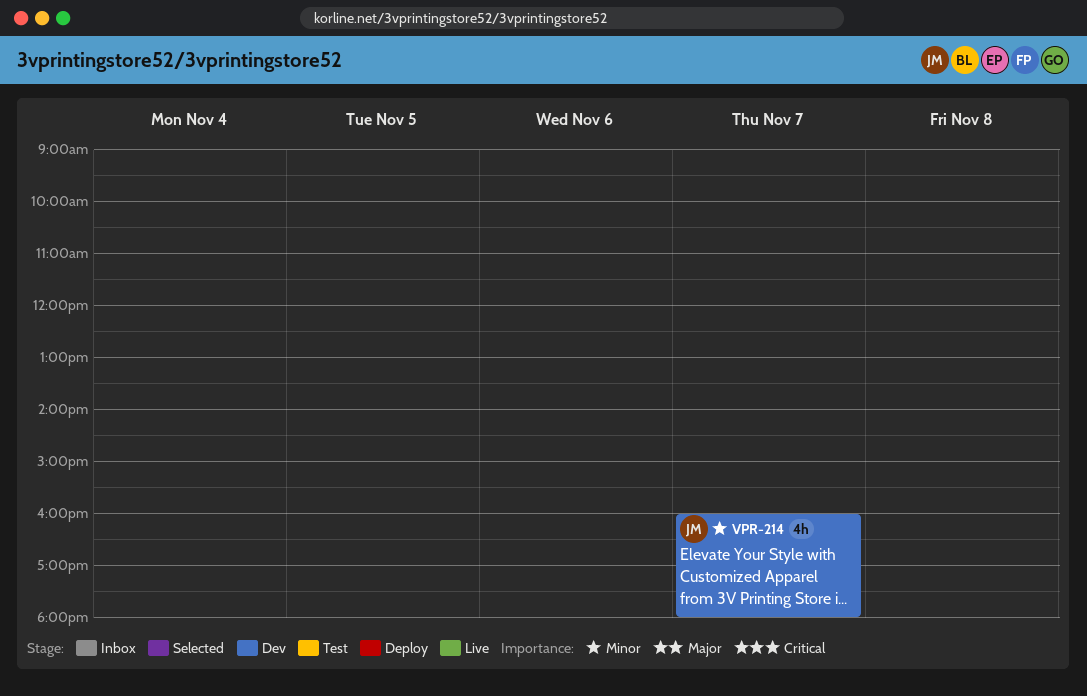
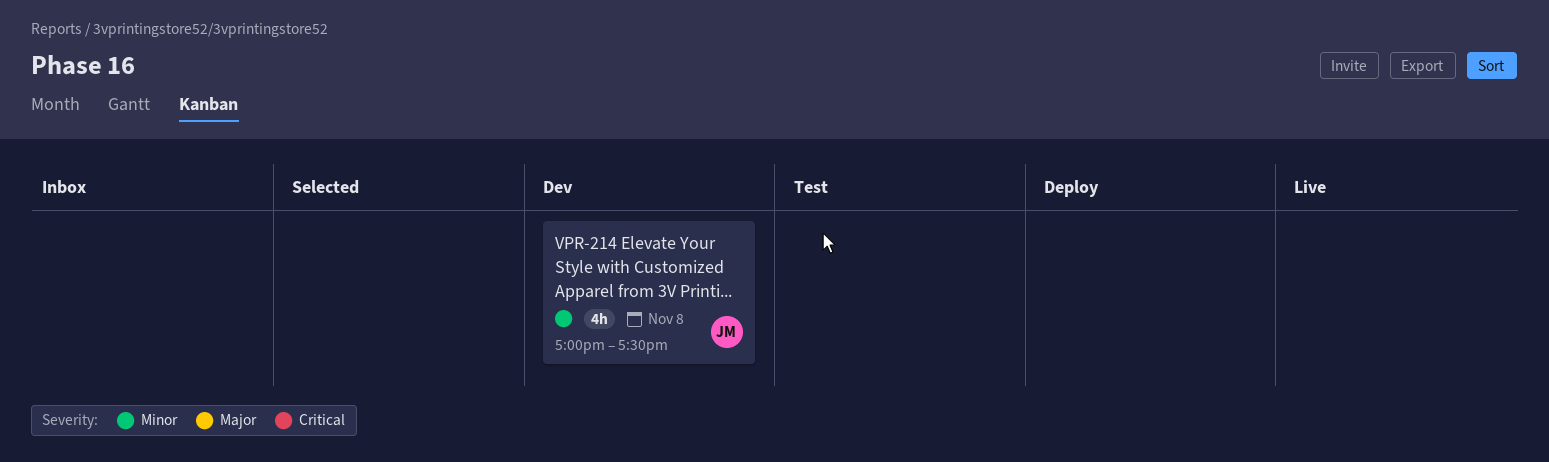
VPR-214, day: Nov 7 -> Nov 8
VPR-214, begins: 16:00 -> 17:00
VPR-214, ends: 18:00 -> 17:30

